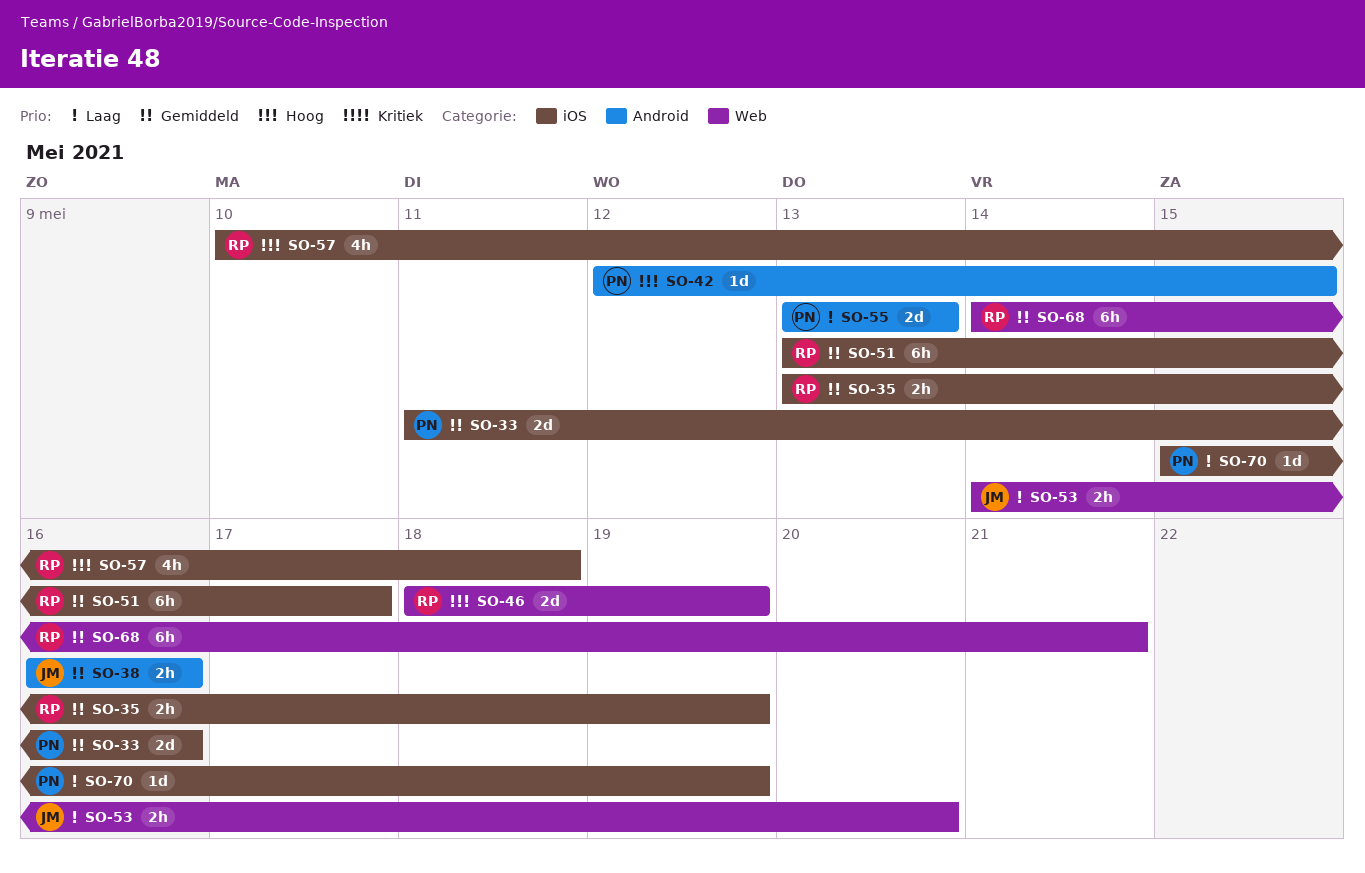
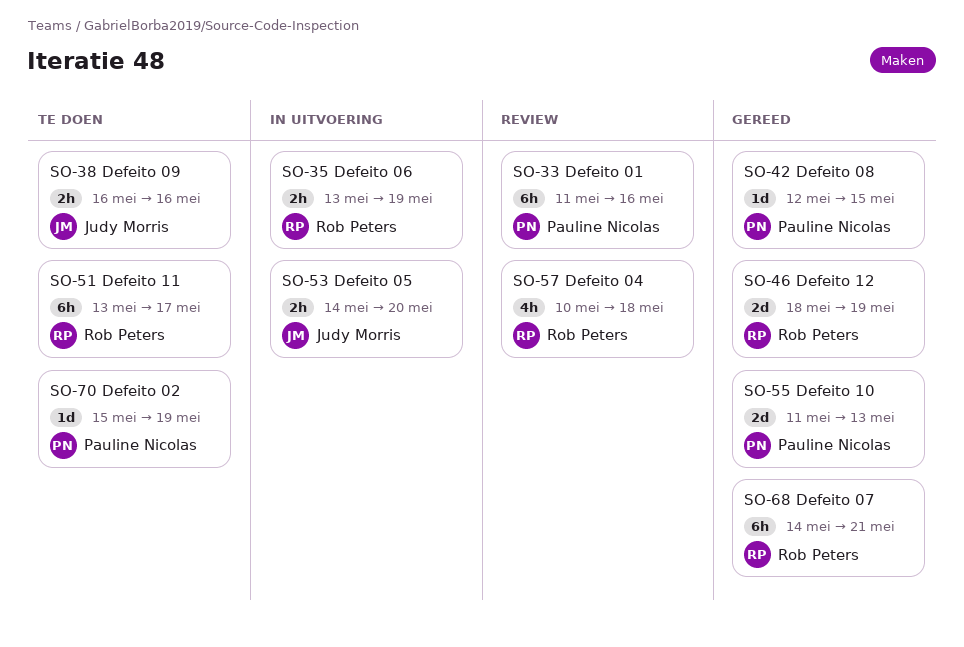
SO-33, estimate: 2d -> 6h
SO-55, start: May 13 -> May 11

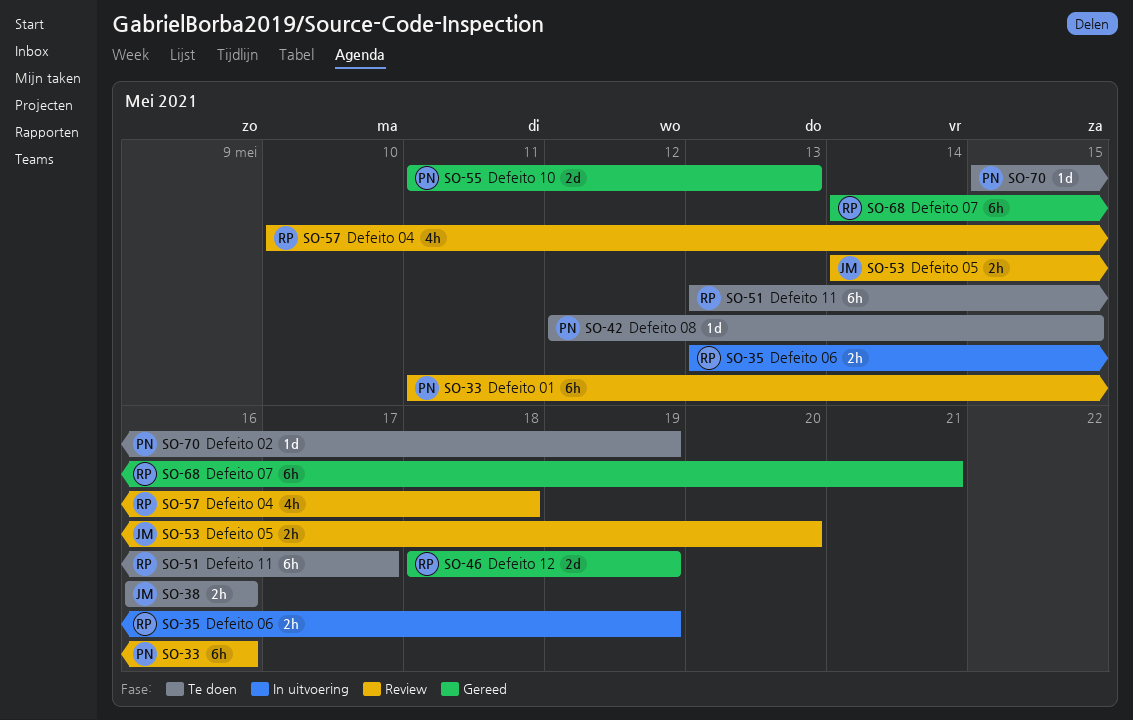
SO-42, status: Gereed -> Te doen
SO-53, status: In uitvoering -> Review

